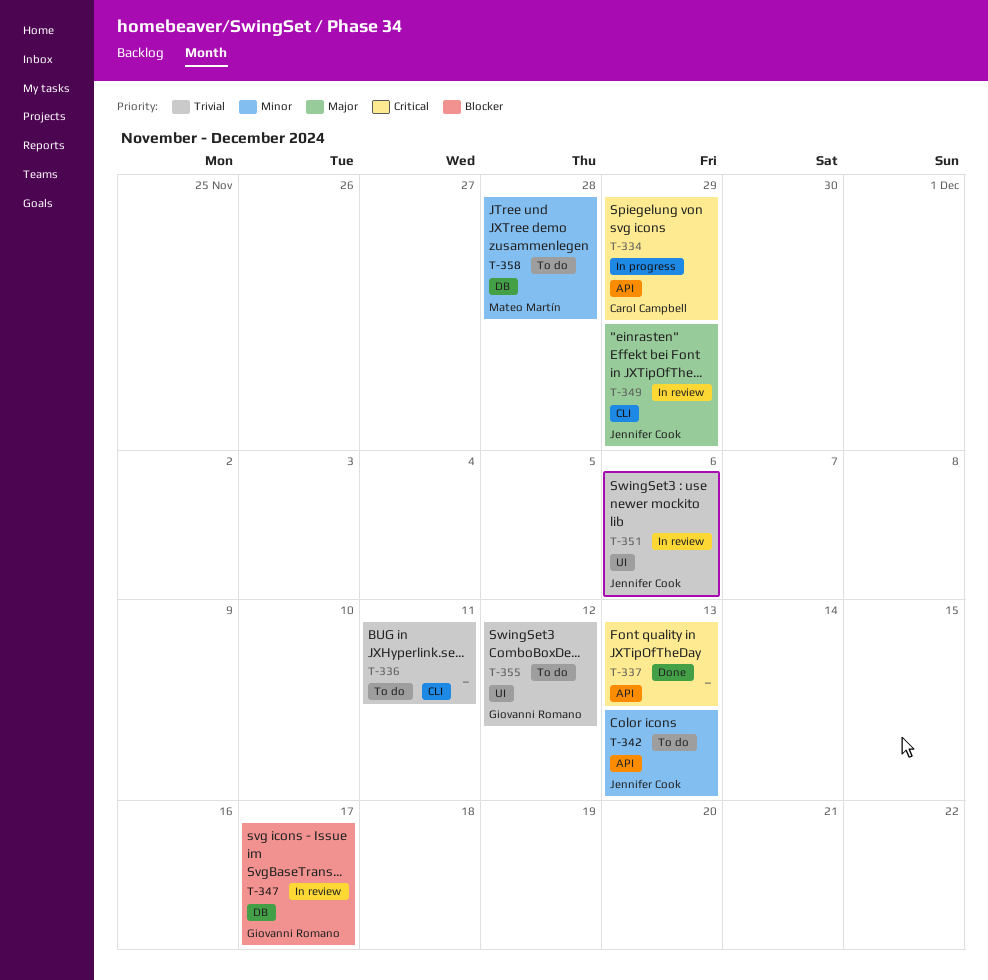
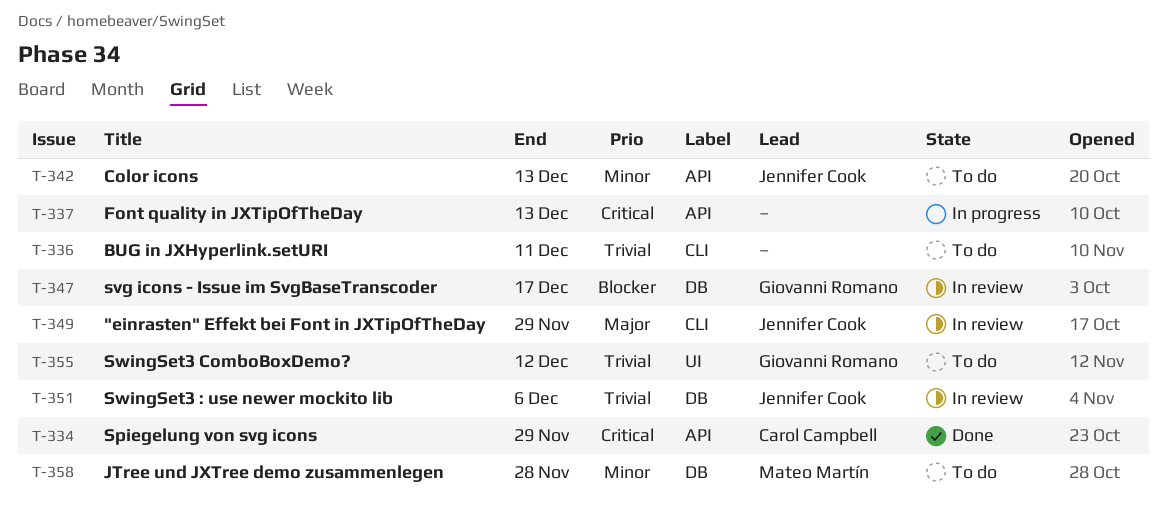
T-334, status: In progress -> Done
T-337, status: Done -> In progress
T-351, label: UI -> DB

